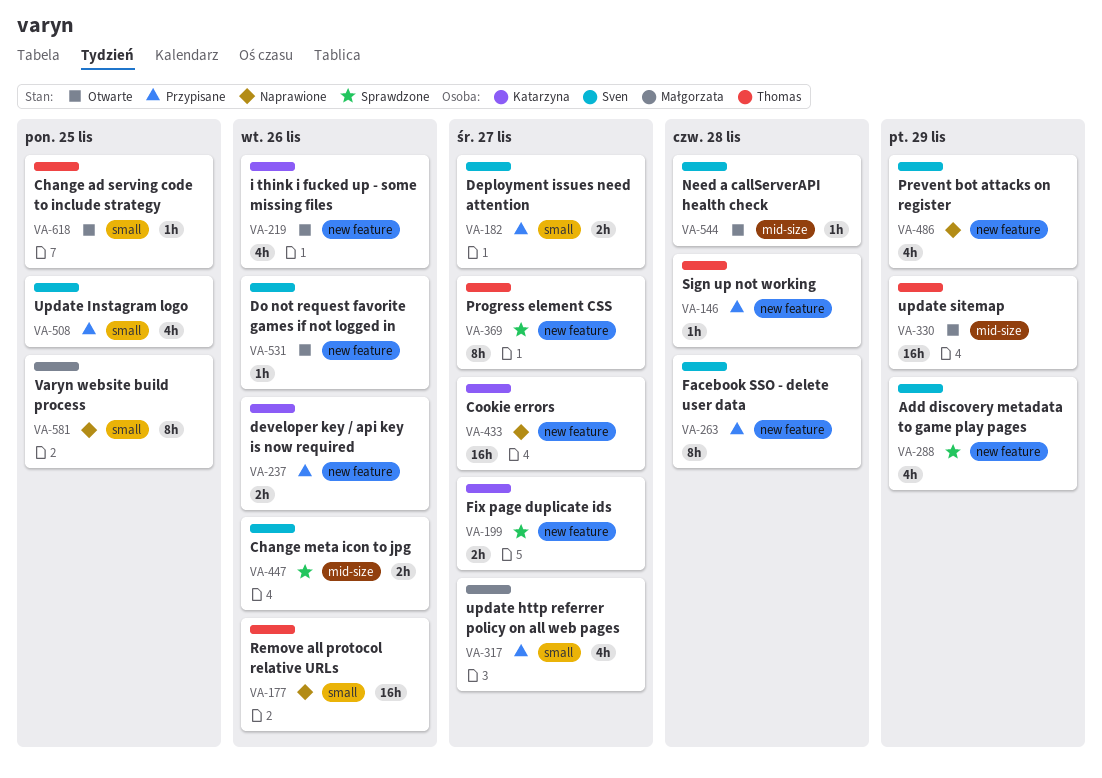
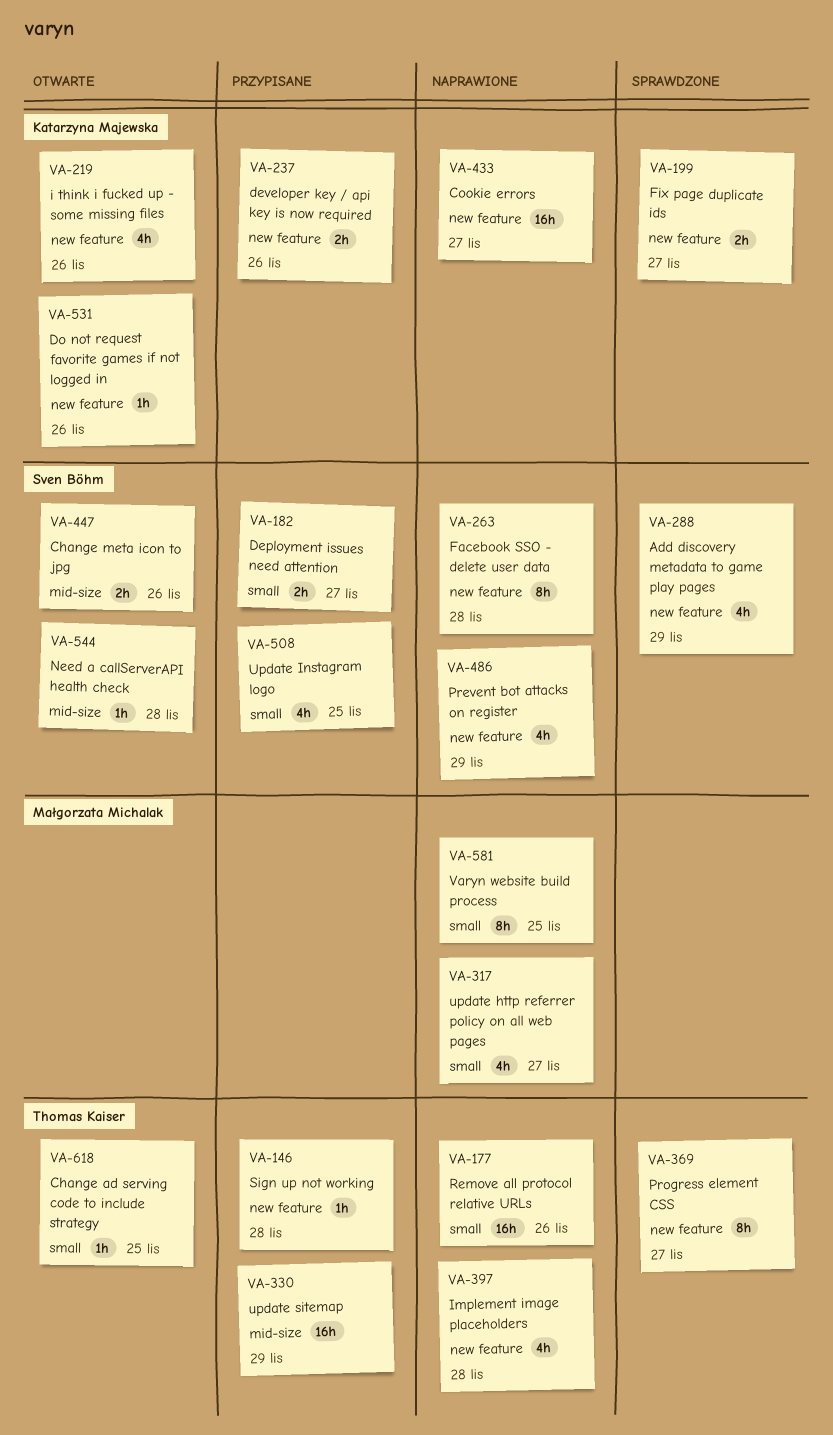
VA-263, status: Przypisane -> Naprawione
VA-317, status: Przypisane -> Naprawione
VA-330, status: Otwarte -> Przypisane
VA-397: none -> present
VA-447, status: Sprawdzone -> Otwarte
VA-531, owner: Sven Böhm -> Katarzyna Majewska

